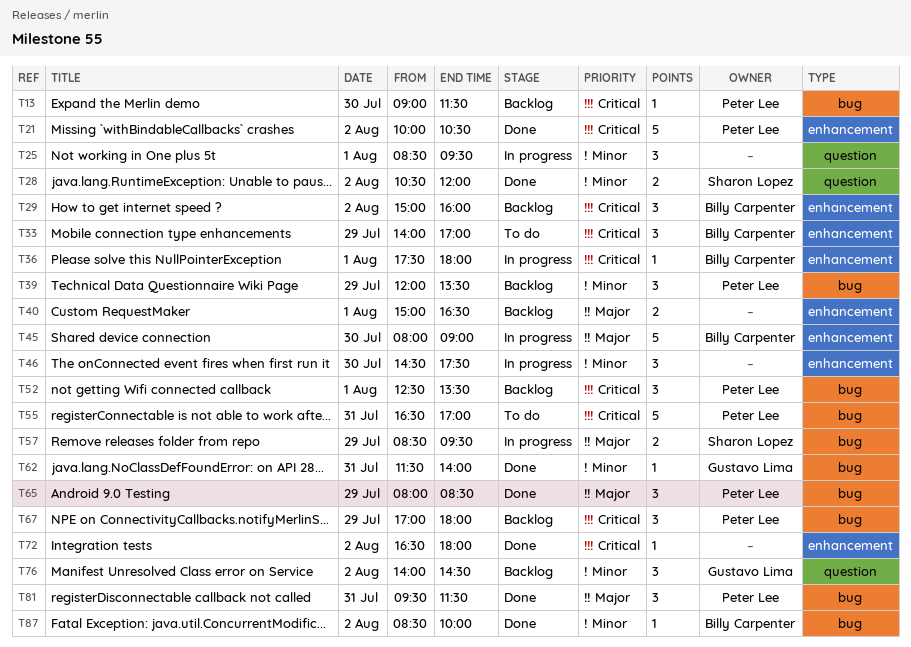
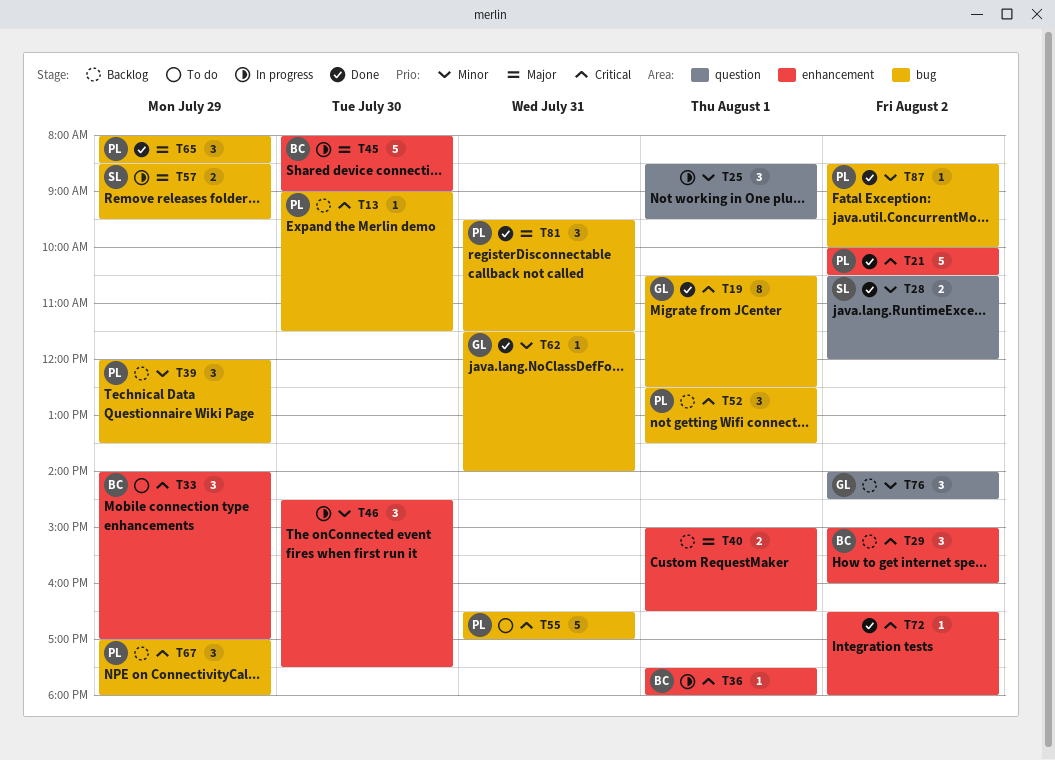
T19: none -> present
T87, owner: Billy Carpenter -> Peter Lee

